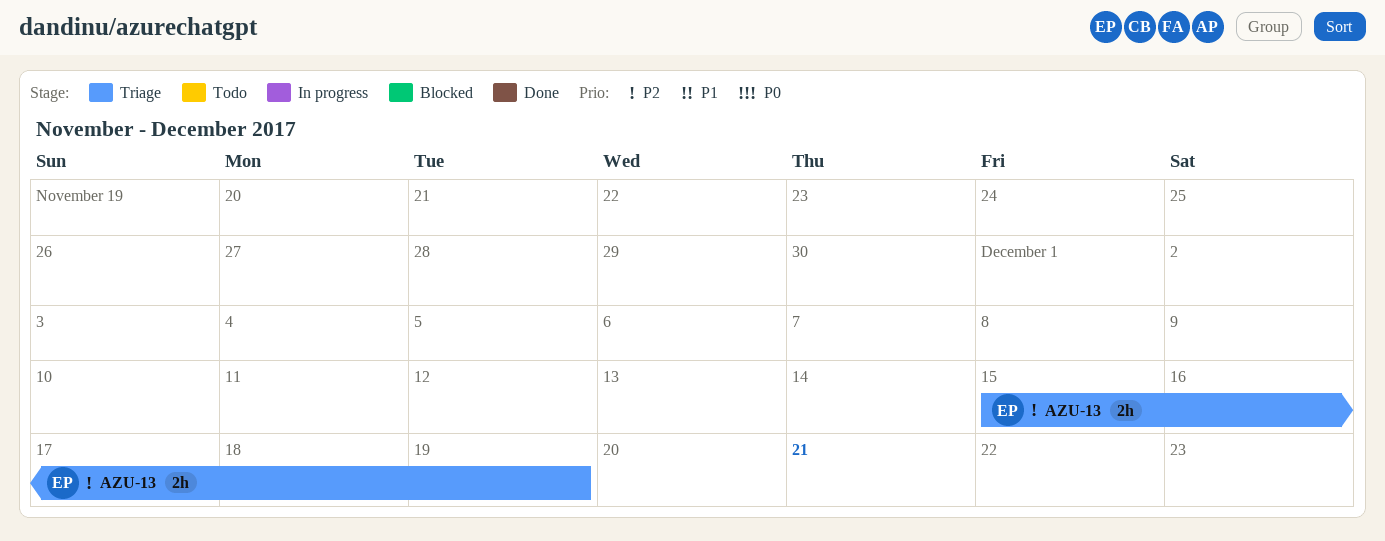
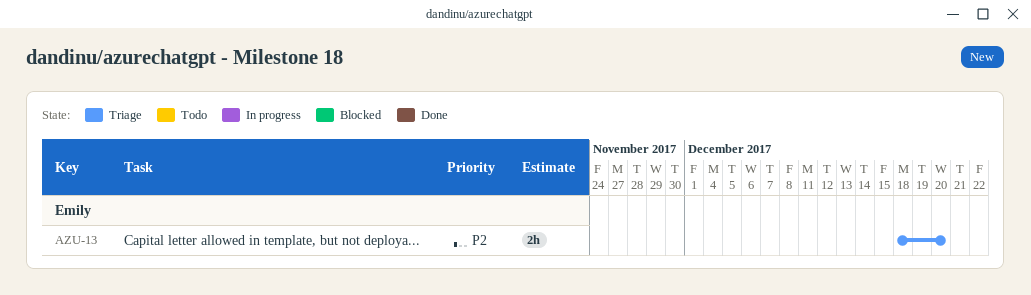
AZU-13, start: Dec 15 -> Dec 18
AZU-13, due: Dec 19 -> Dec 20

